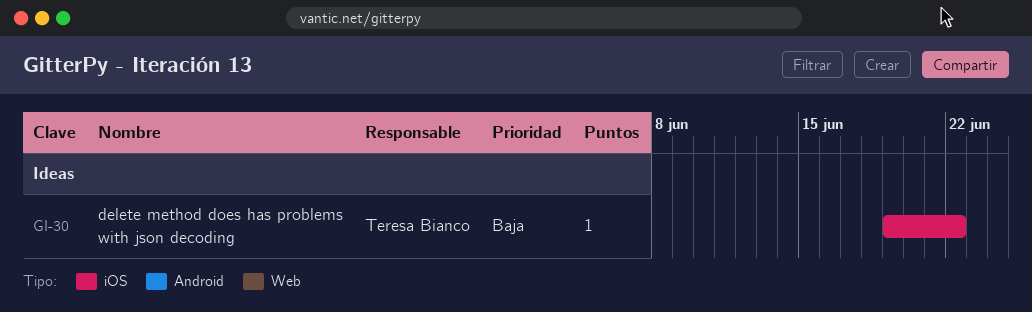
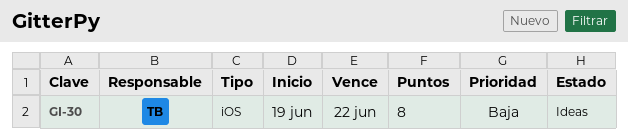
GI-30, estimate: 1 -> 8

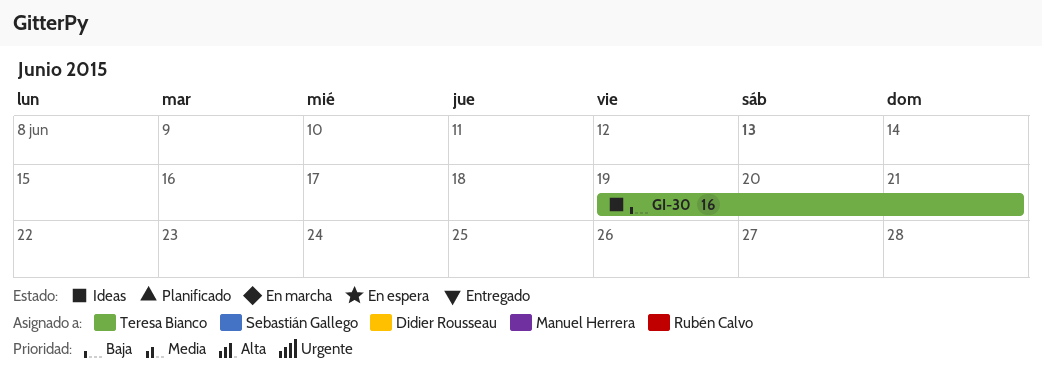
GI-30, estimate: 8 -> 16
GI-30, due: Jun 22 -> Jun 21

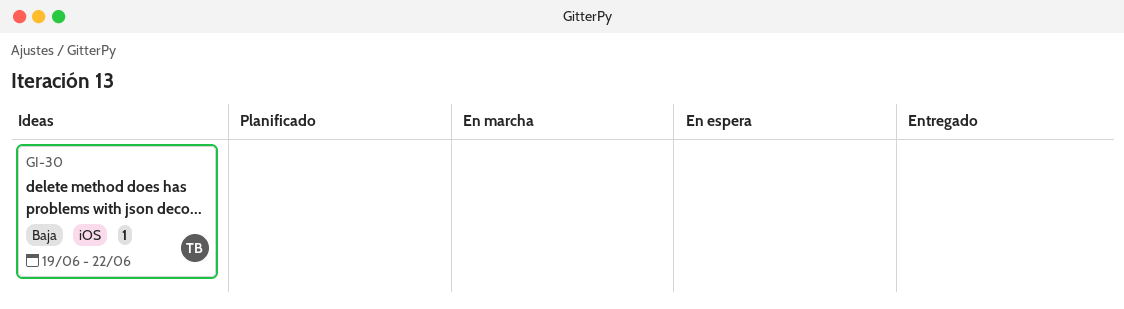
GI-30, estimate: 16 -> 1
GI-30, due: Jun 21 -> Jun 22

